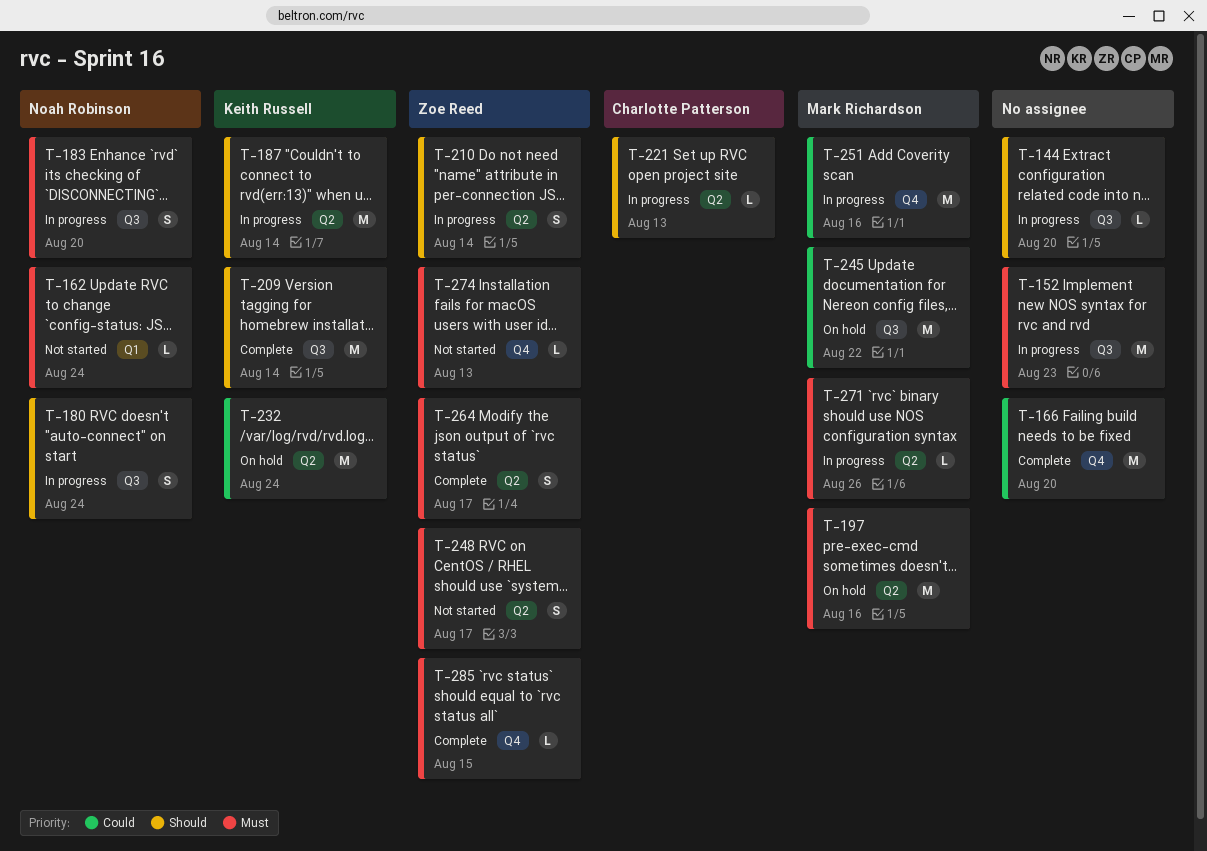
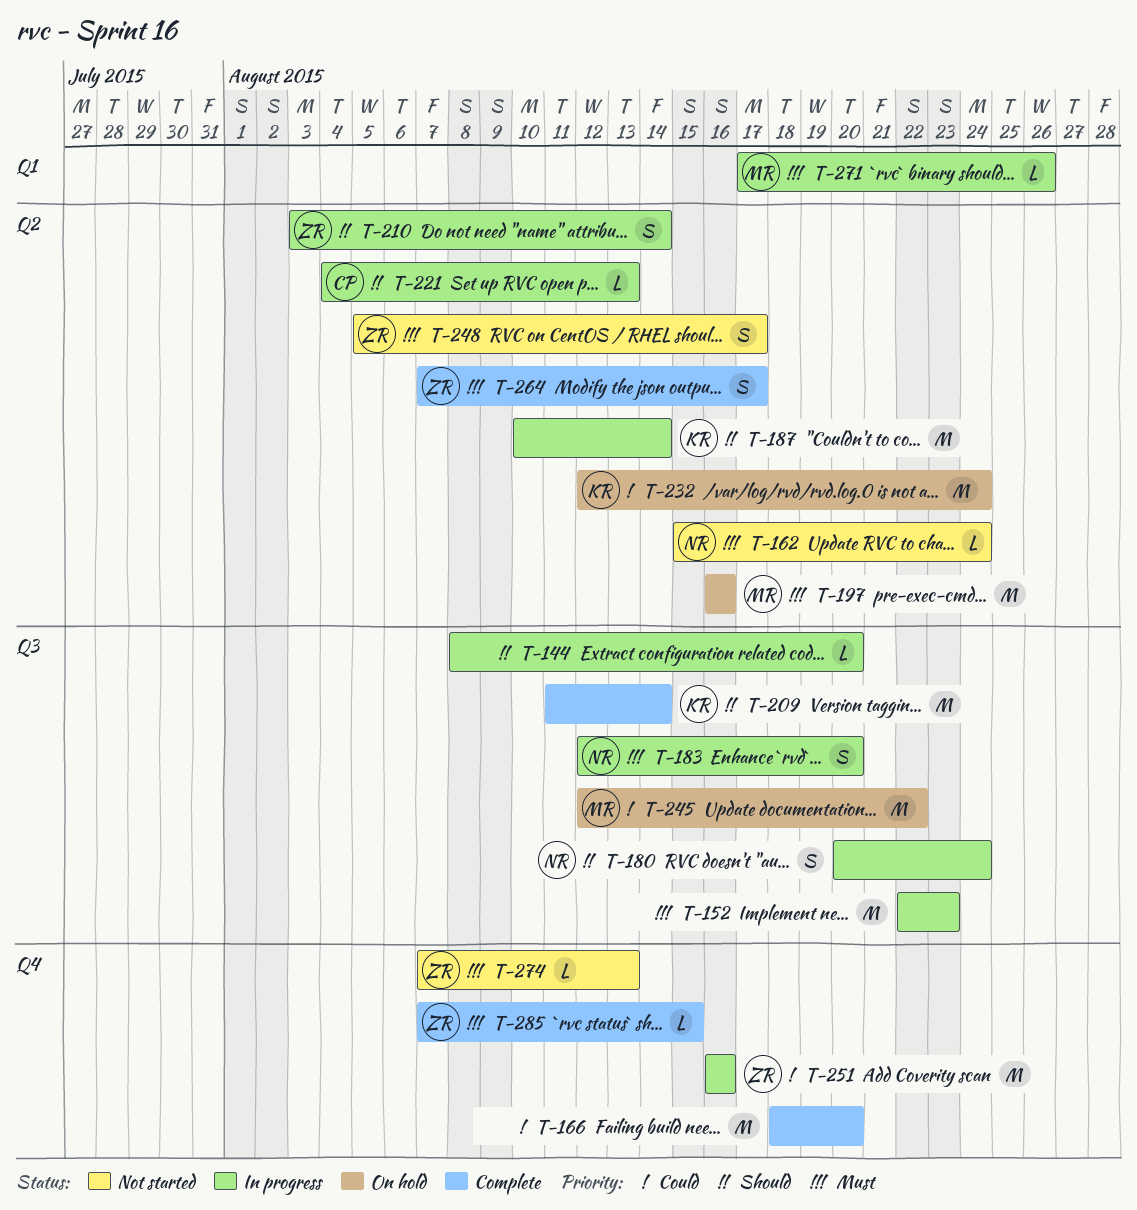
T-162, label: Q1 -> Q2
T-251, owner: Mark Richardson -> Zoe Reed
T-271, label: Q2 -> Q1

